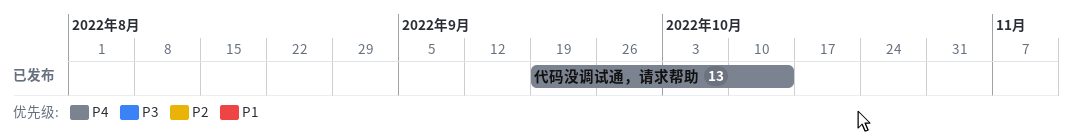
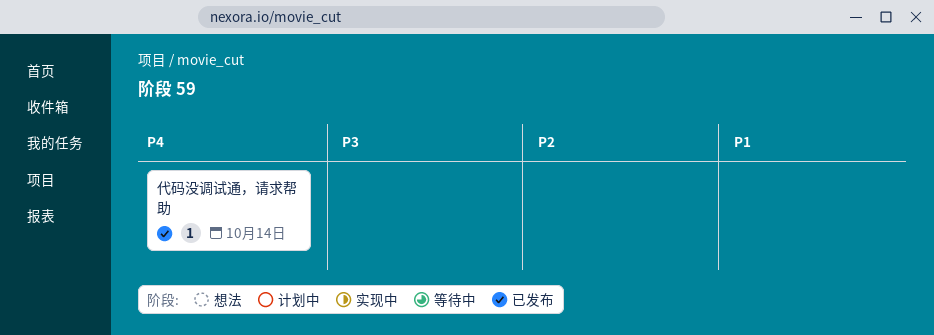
代码没调试通，请求帮助, estimate: 13 -> 1

